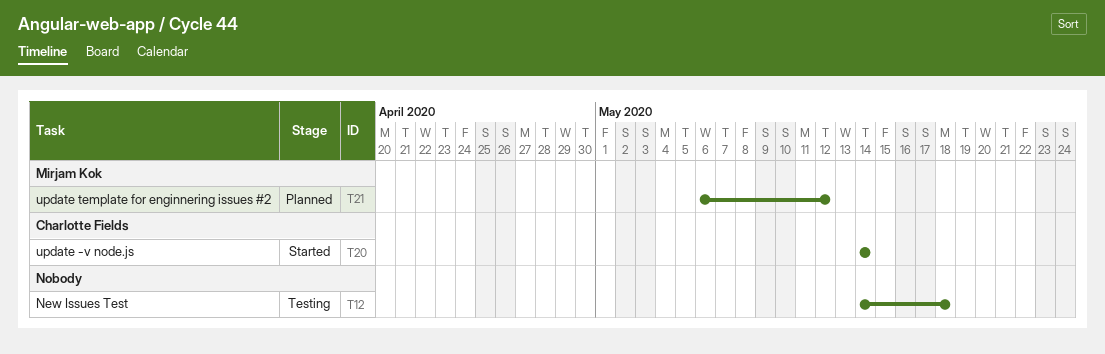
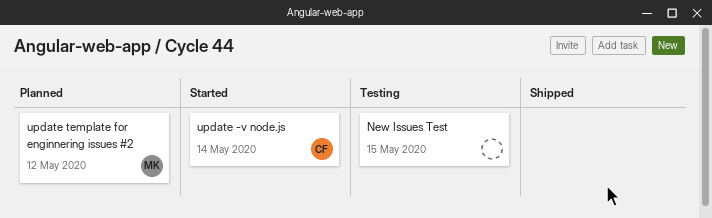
New Issues Test, due: May 18 -> May 15

